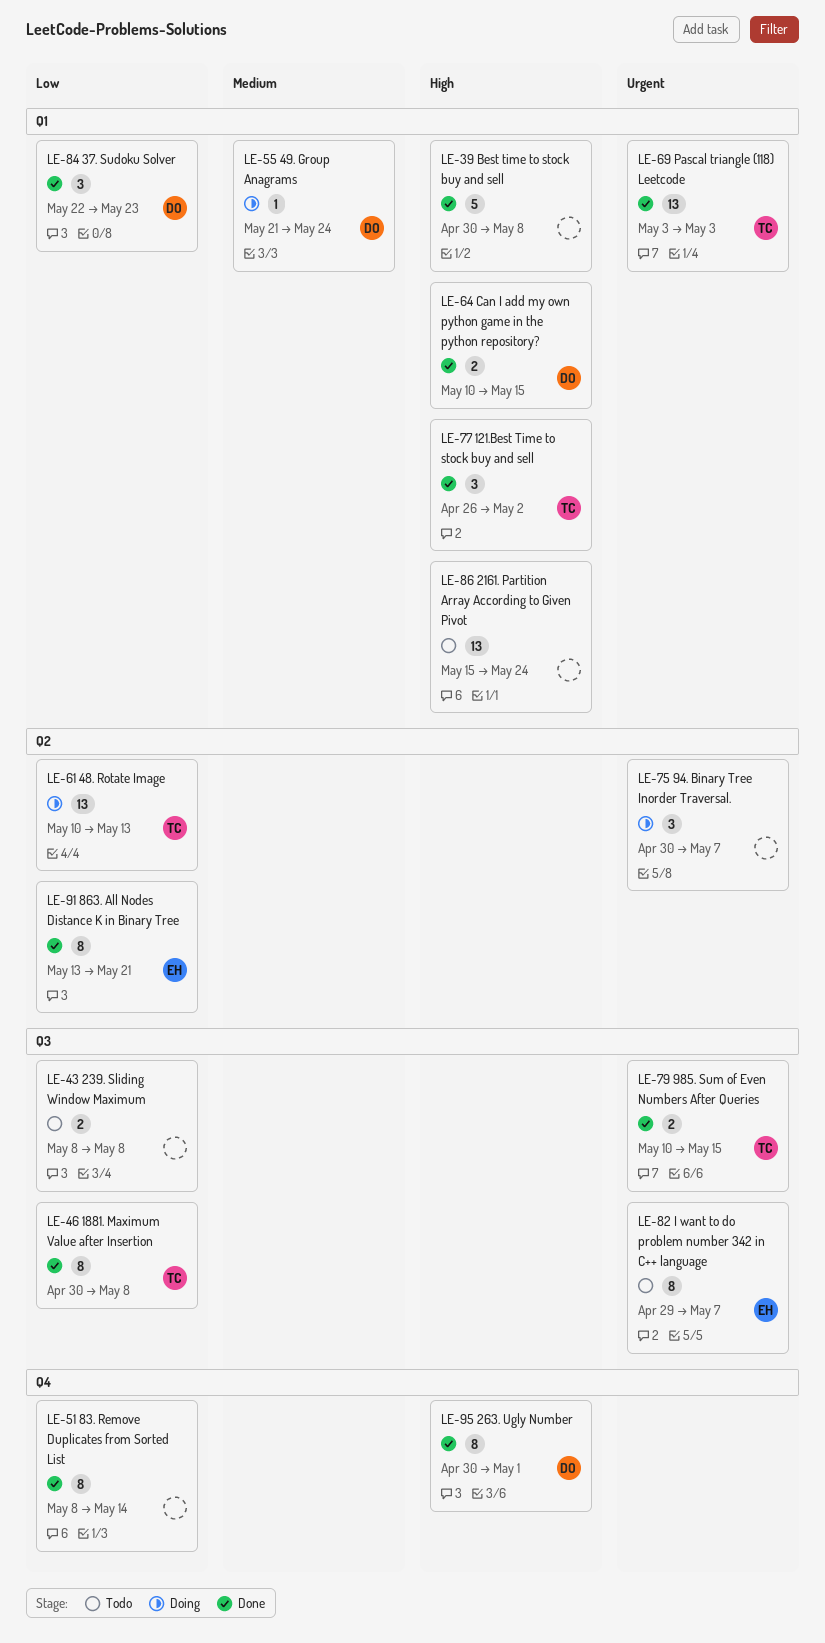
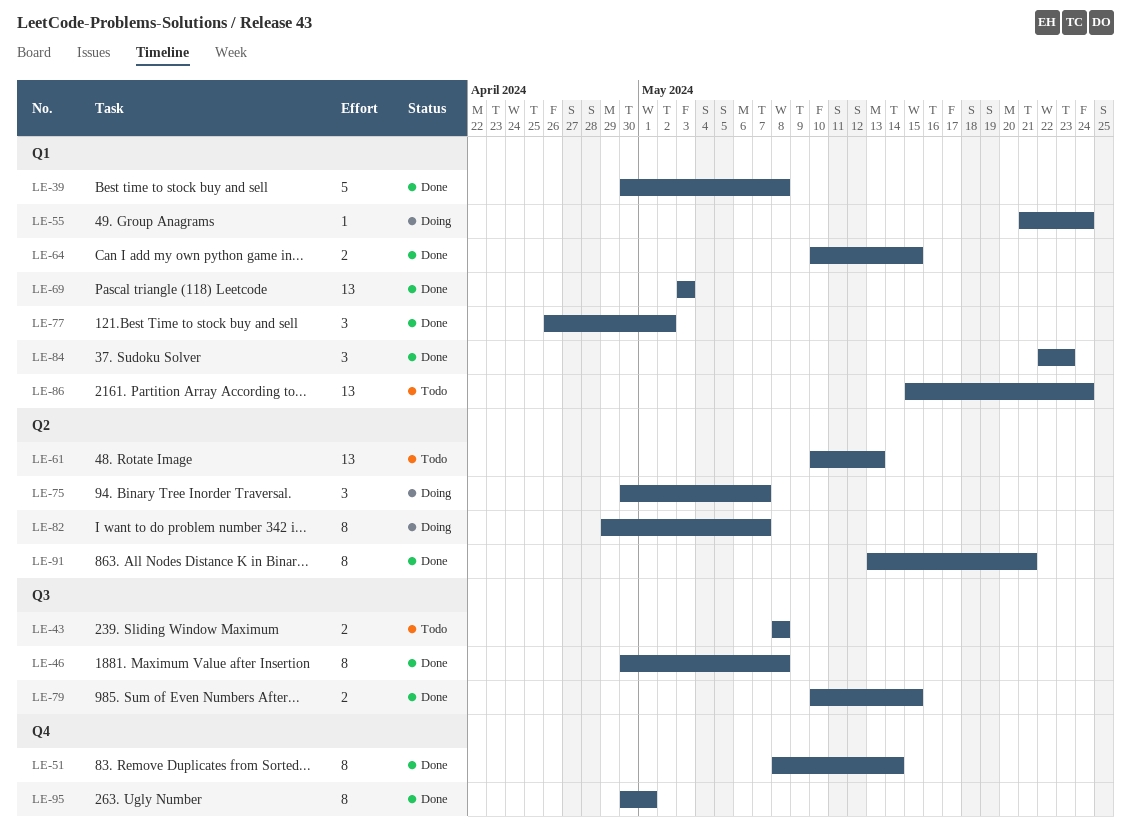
LE-61, status: Doing -> Todo
LE-82, status: Todo -> Doing
LE-82, label: Q3 -> Q2

